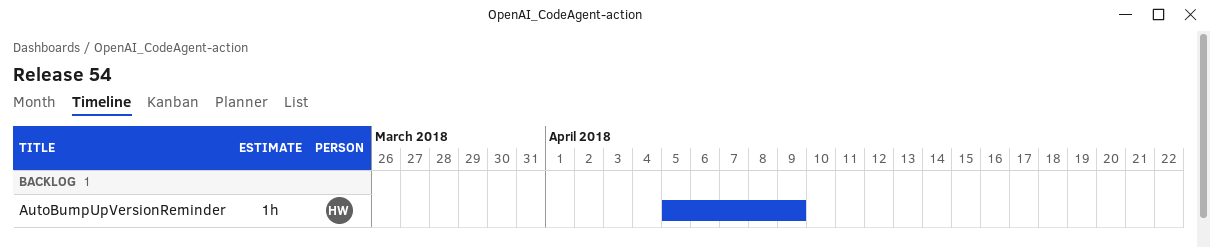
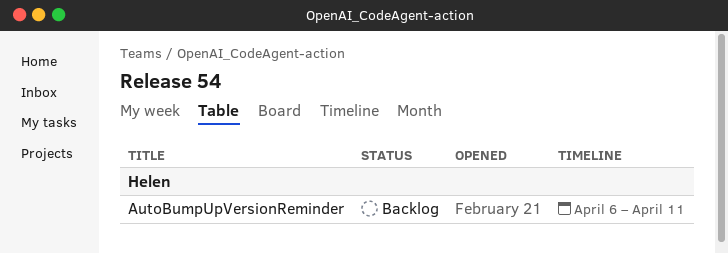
AutoBumpUpVersionReminder, start: Apr 5 -> Apr 6
AutoBumpUpVersionReminder, due: Apr 9 -> Apr 11

